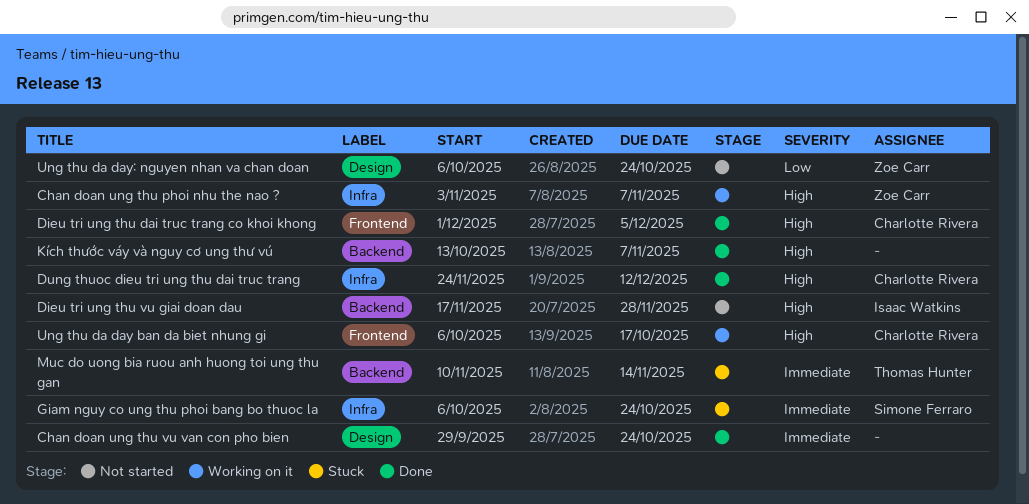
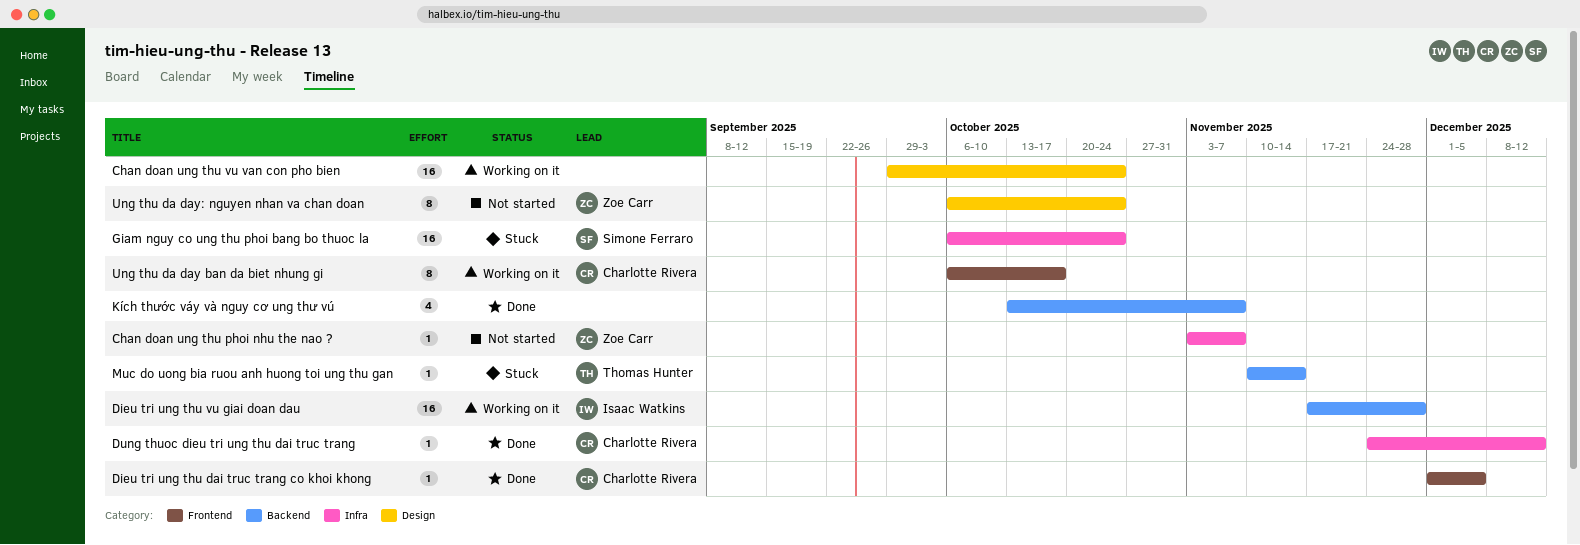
Chan doan ung thu phoi nhu the nao ?, status: Working on it -> Not started
Chan doan ung thu vu van con pho bien, status: Done -> Working on it
Dieu tri ung thu vu giai doan dau, status: Not started -> Working on it

